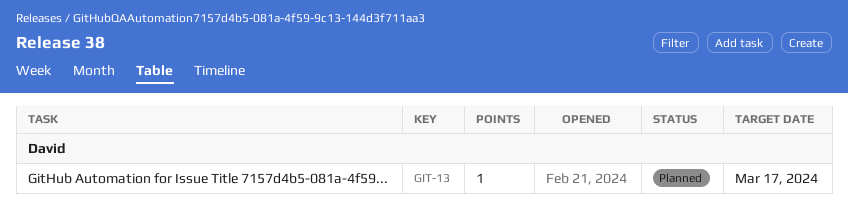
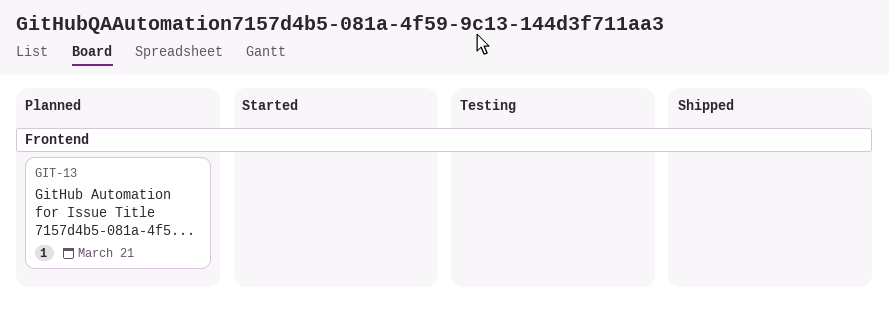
GIT-13, due: Mar 17 -> Mar 21

